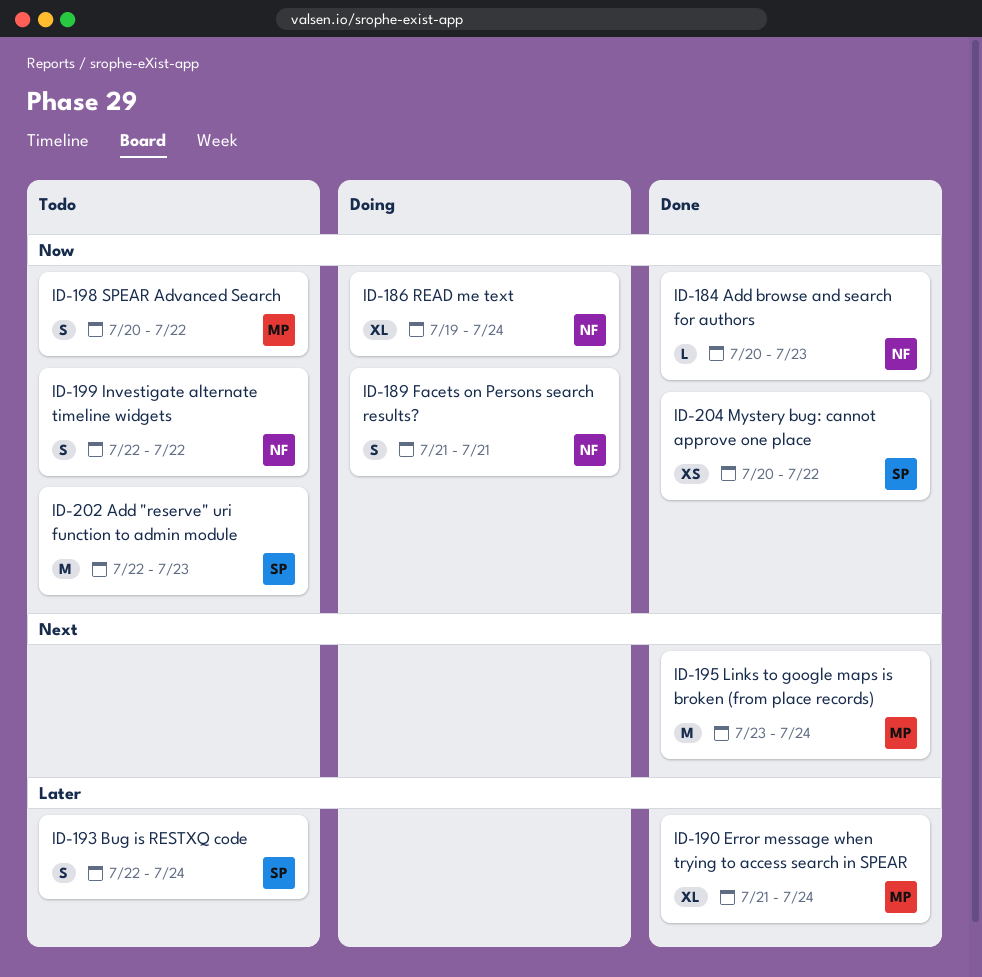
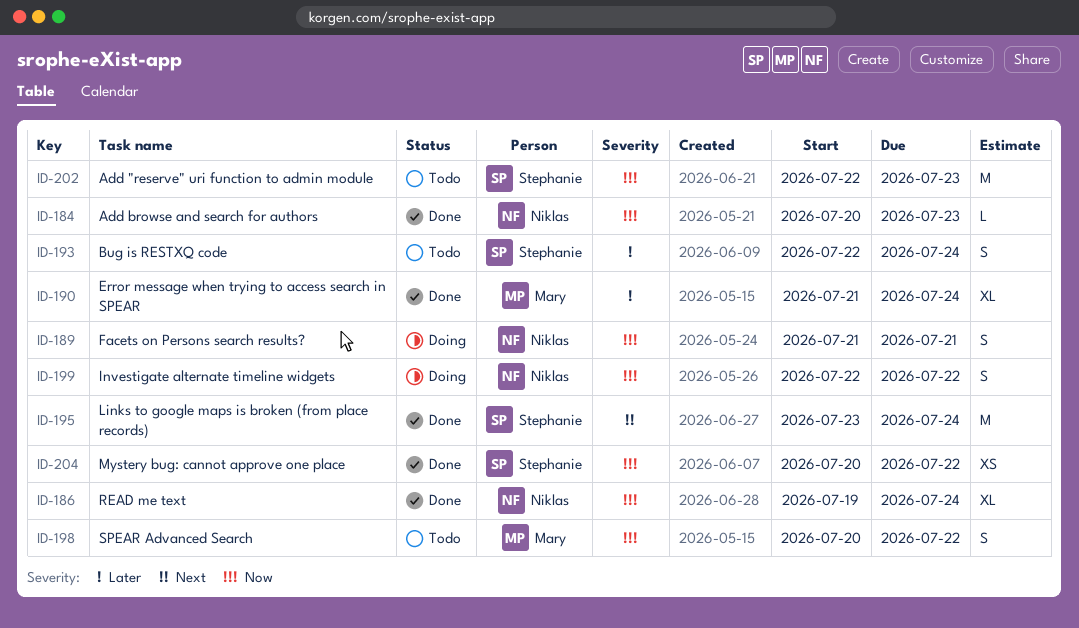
ID-186, status: Doing -> Done
ID-195, owner: Mary -> Stephanie
ID-199, status: Todo -> Doing

